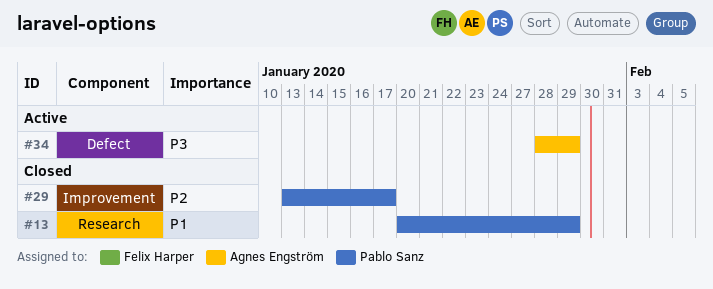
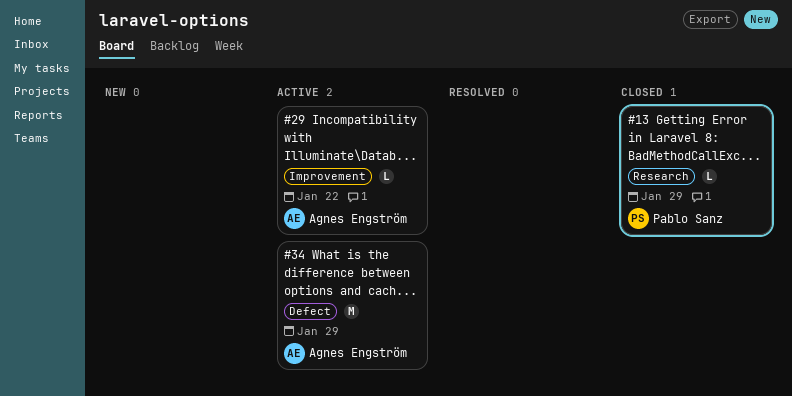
#29, status: Closed -> Active
#29, owner: Pablo Sanz -> Agnes Engström
#29, due: Jan 17 -> Jan 22

